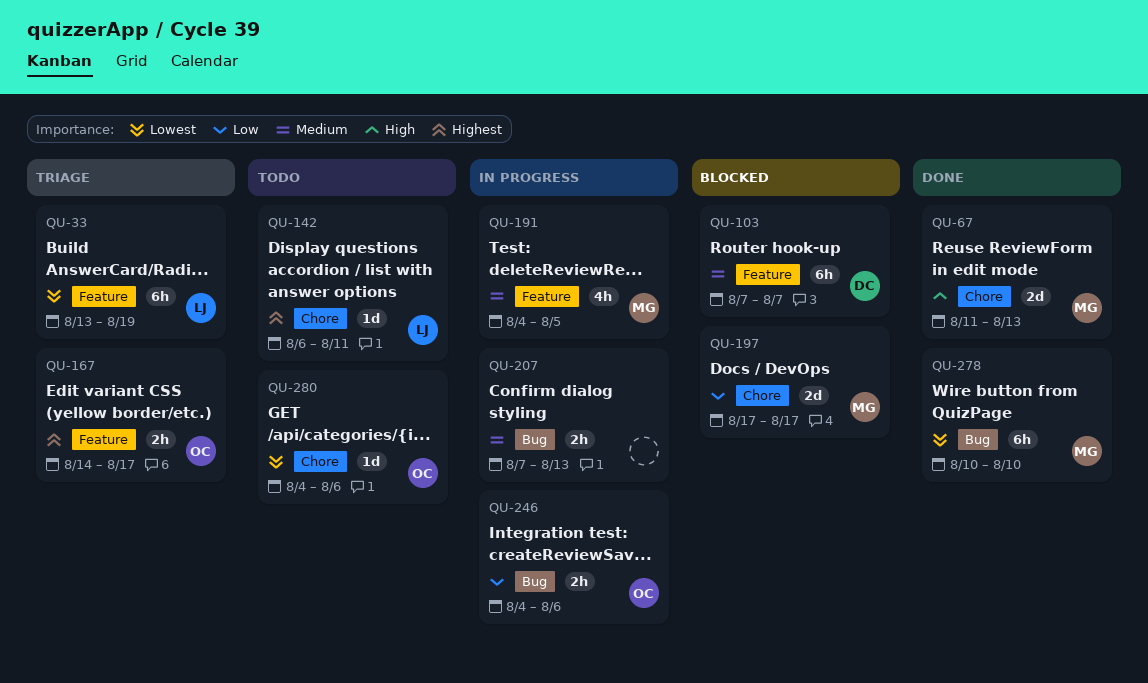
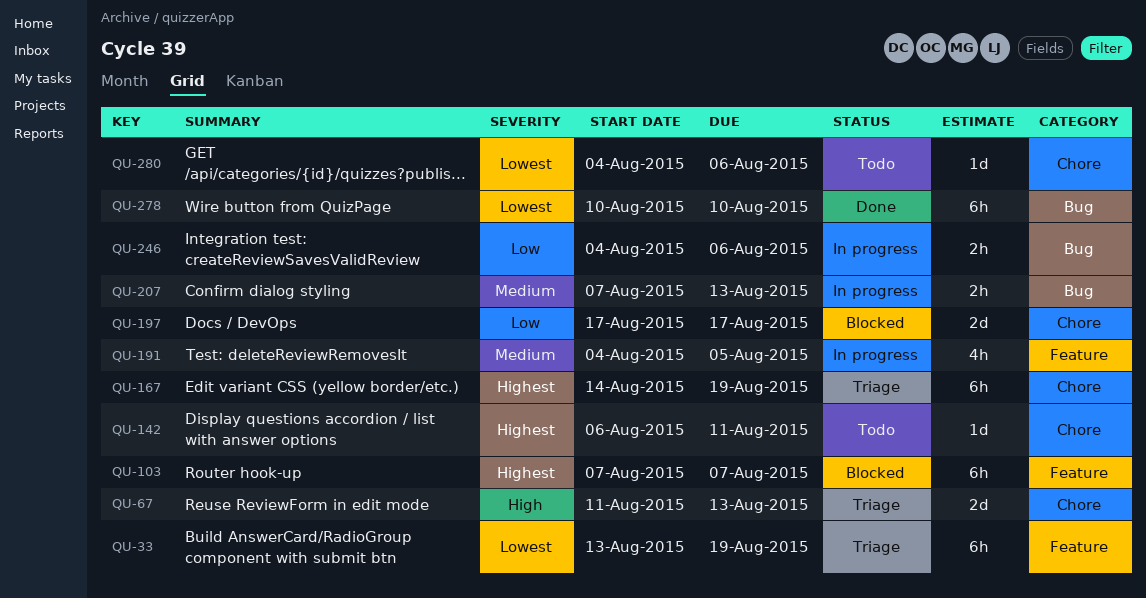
QU-67, status: Done -> Triage
QU-103, priority: Medium -> Highest
QU-167, label: Feature -> Chore
QU-167, estimate: 2h -> 6h
QU-167, due: Aug 17 -> Aug 19

